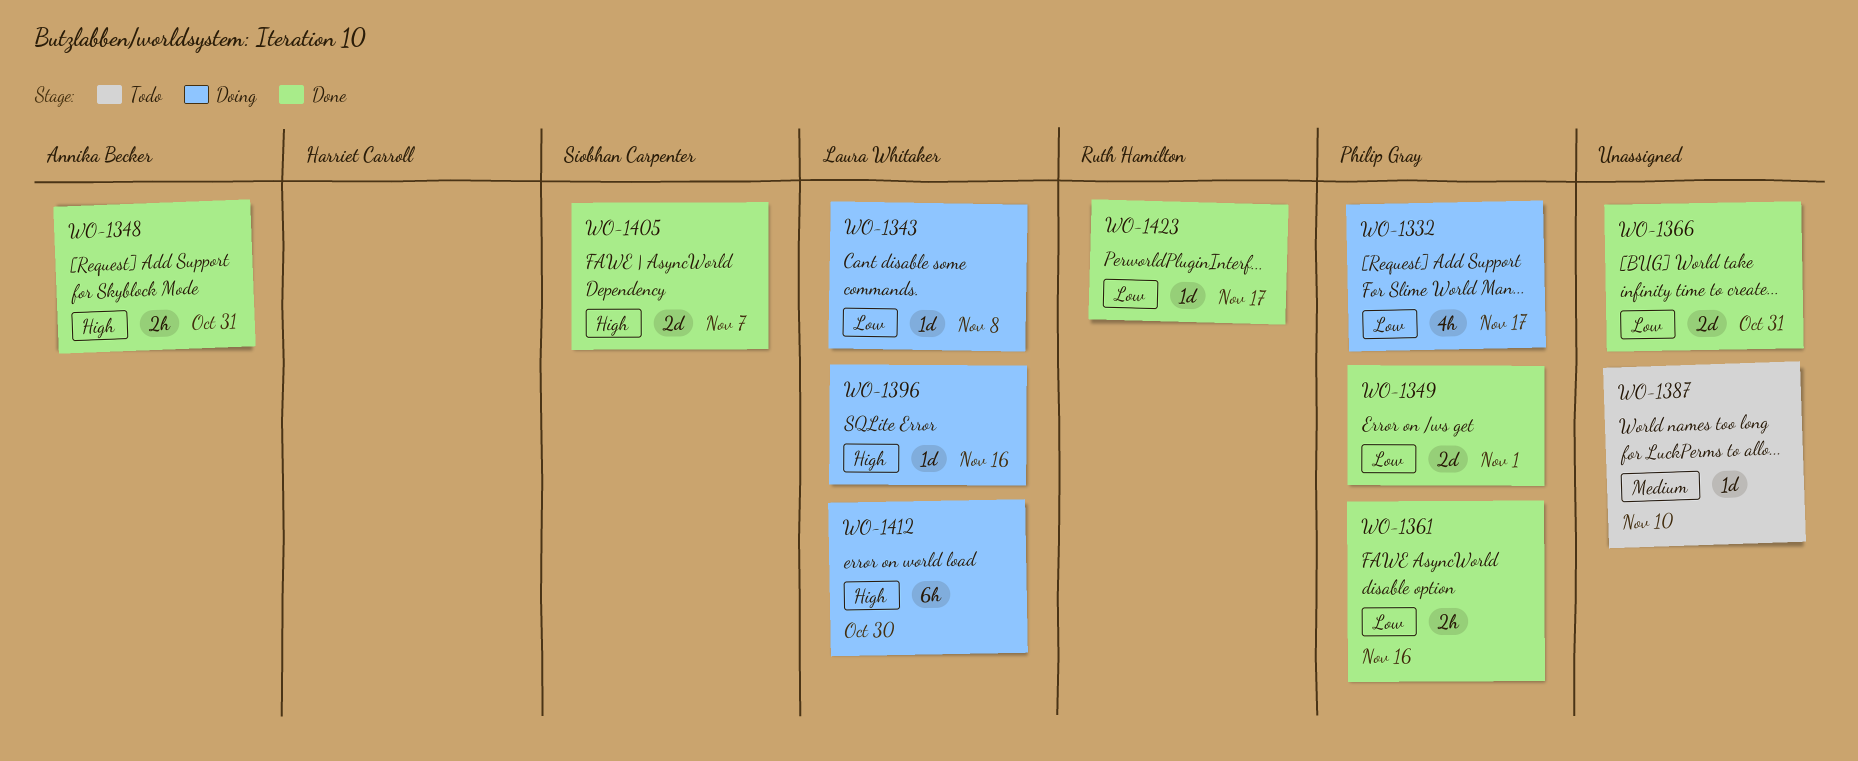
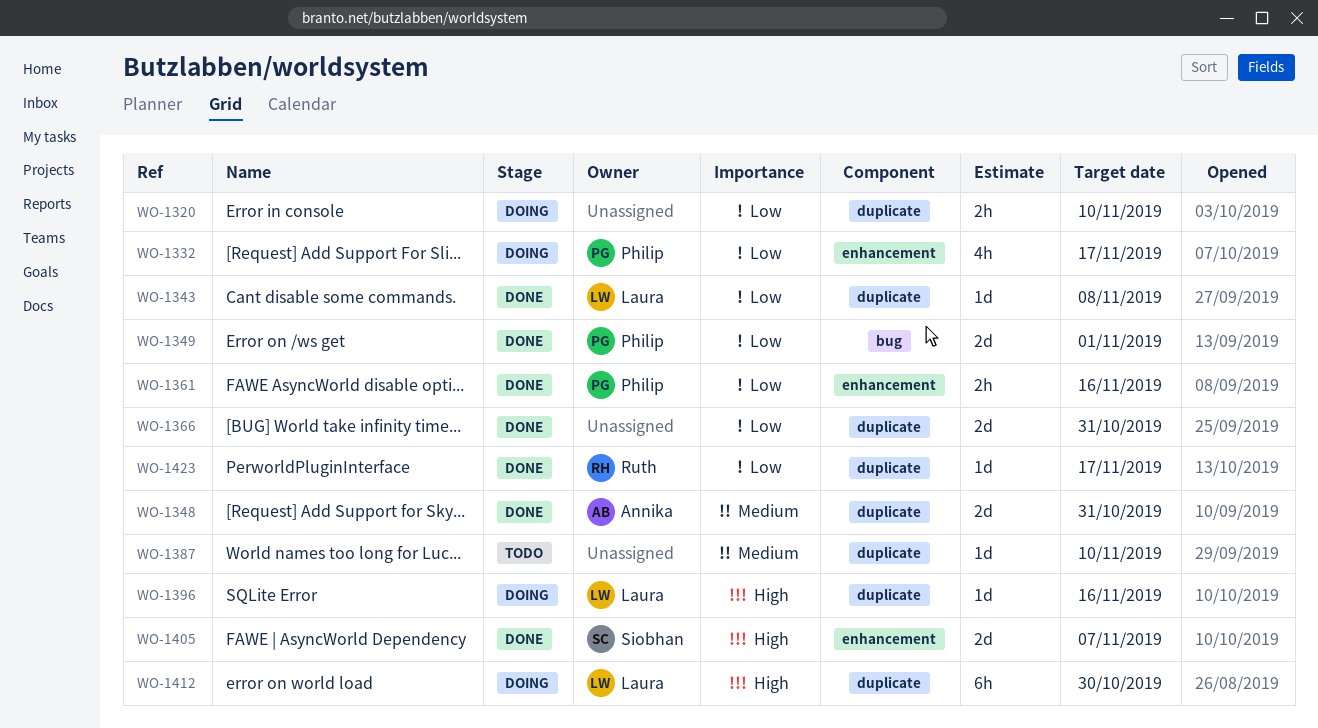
WO-1320: none -> present
WO-1343, status: Doing -> Done
WO-1348, priority: High -> Medium
WO-1348, estimate: 2h -> 2d

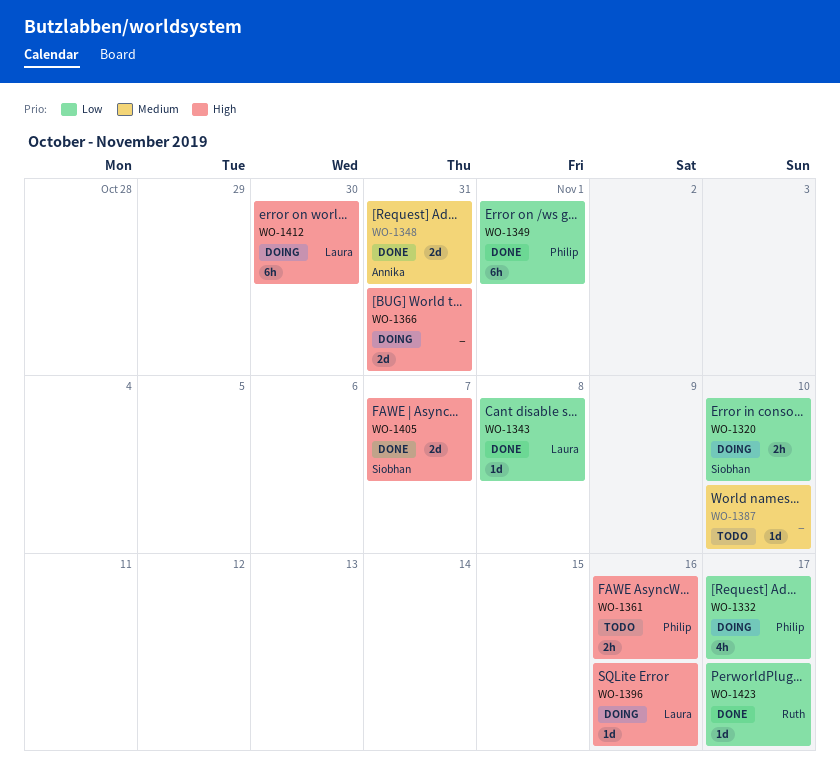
WO-1320, owner: none -> Siobhan
WO-1349, estimate: 2d -> 6h
WO-1361, status: Done -> Todo
WO-1361, priority: Low -> High
WO-1366, status: Done -> Doing
WO-1366, priority: Low -> High

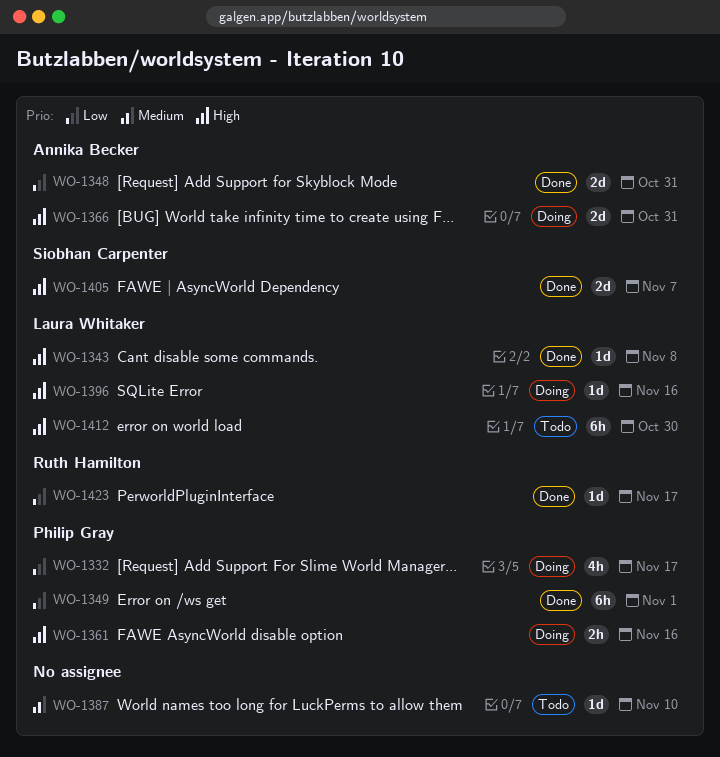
WO-1320: present -> none
WO-1343, priority: Low -> High
WO-1348, priority: Medium -> Low
WO-1361, status: Todo -> Doing
WO-1366, owner: none -> Annika Becker
WO-1412, status: Doing -> Todo

